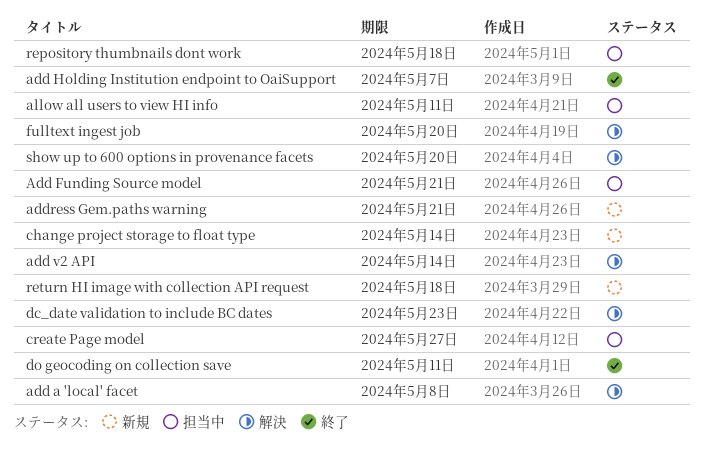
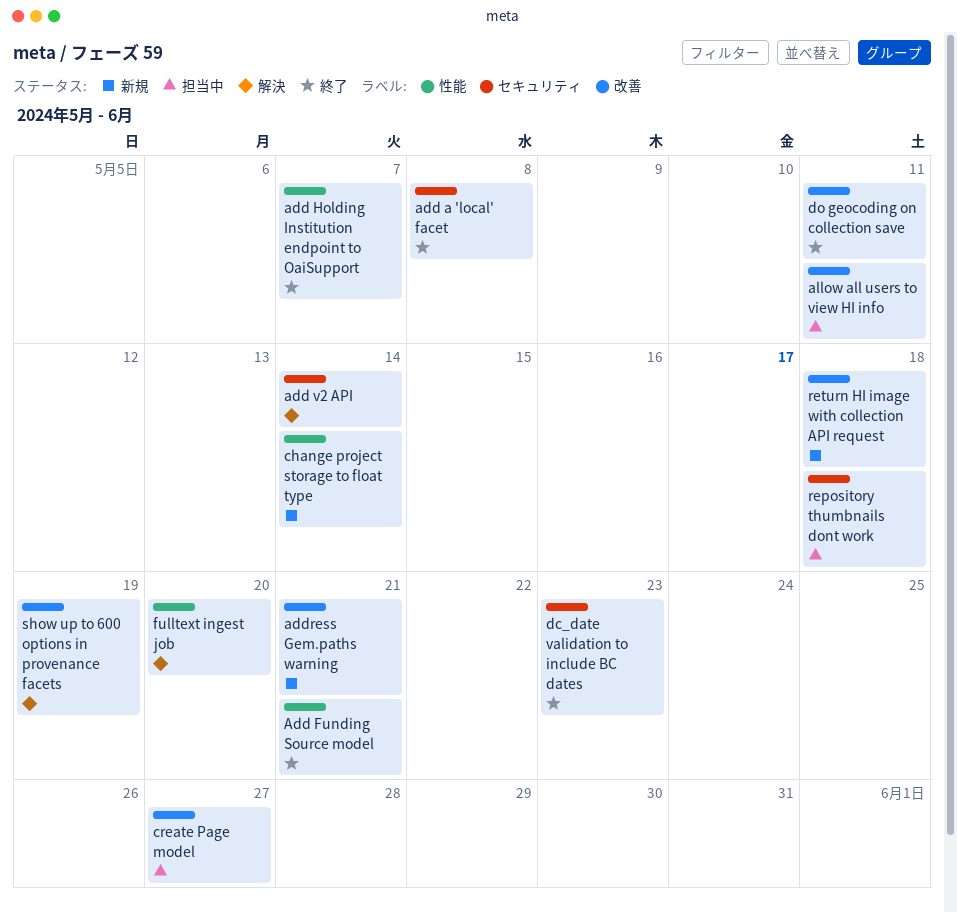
add a 'local' facet, status: 解決 -> 終了
Add Funding Source model, status: 担当中 -> 終了
dc_date validation to include BC dates, status: 解決 -> 終了
show up to 600 options in provenance facets, due: May 20 -> May 19

